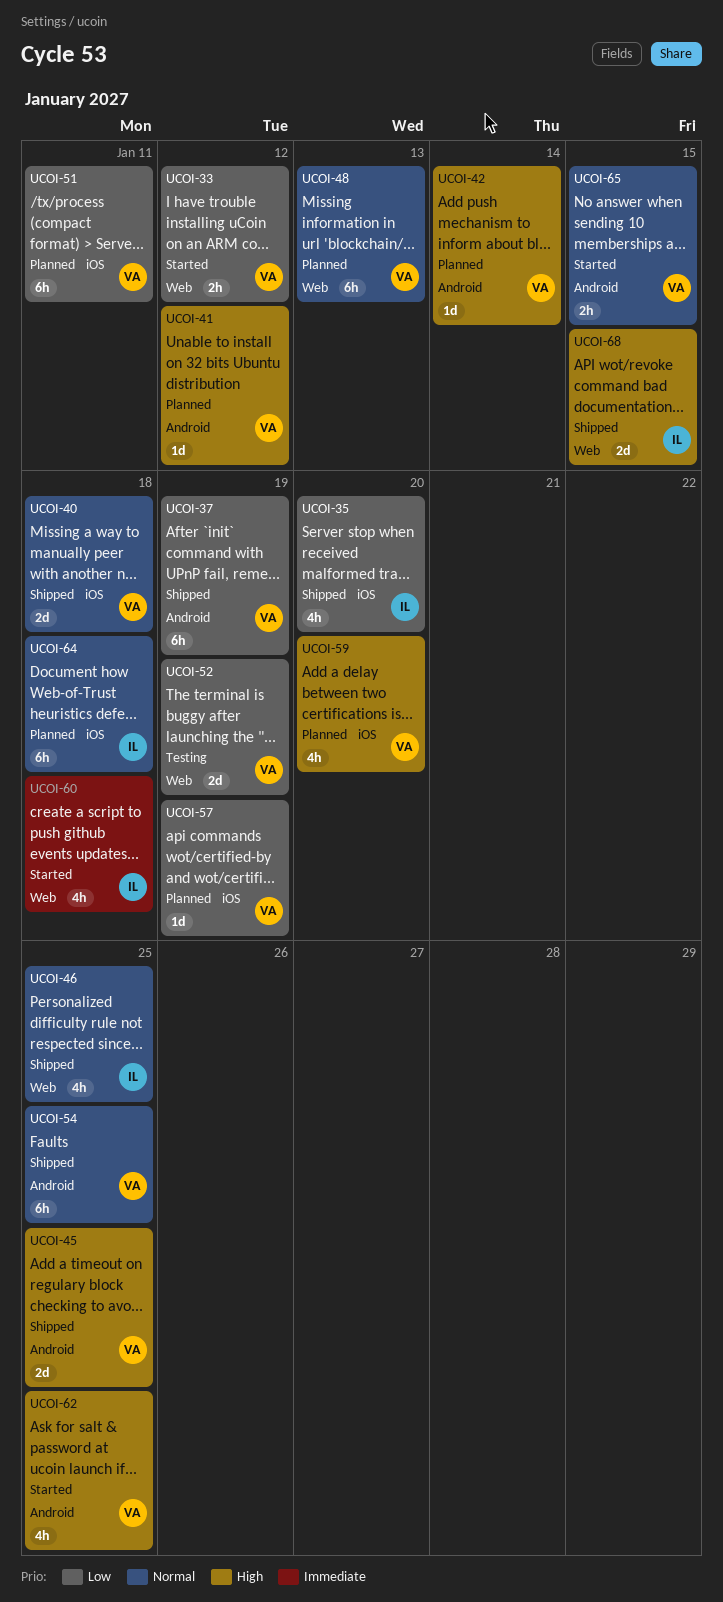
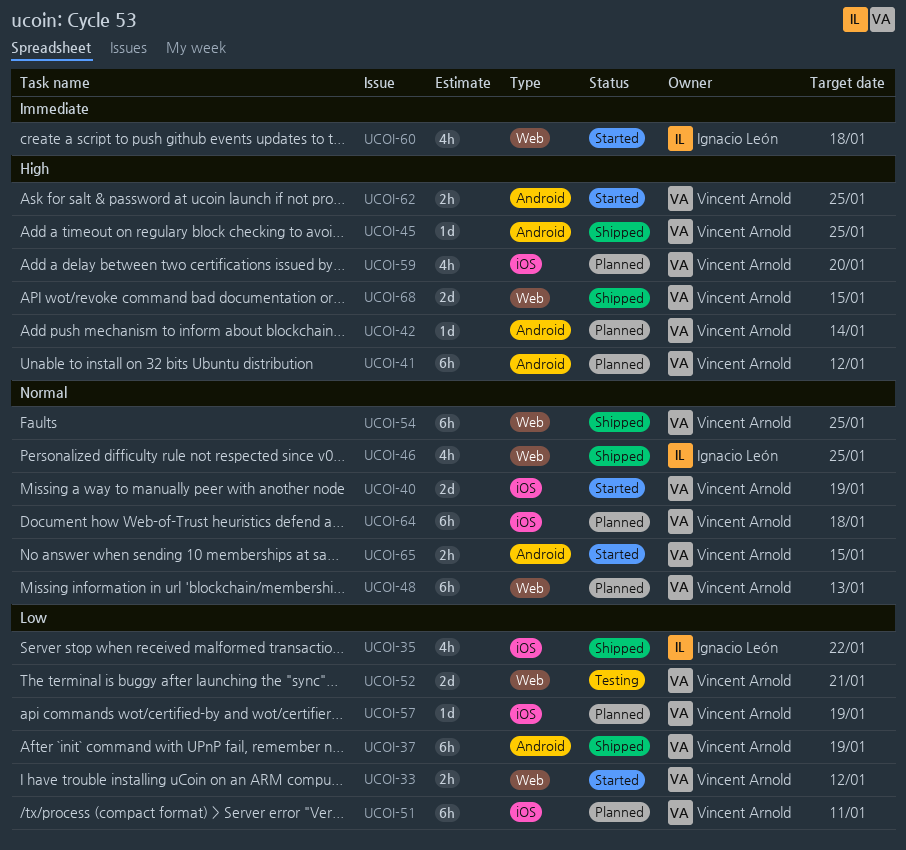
UCOI-35, due: Jan 20 -> Jan 22
UCOI-40, status: Shipped -> Started
UCOI-40, due: Jan 18 -> Jan 19
UCOI-41, estimate: 1d -> 6h
UCOI-45, estimate: 2d -> 1d
UCOI-52, due: Jan 19 -> Jan 21
UCOI-54, label: Android -> Web
UCOI-62, estimate: 4h -> 2h
UCOI-64, owner: Ignacio León -> Vincent Arnold
UCOI-68, owner: Ignacio León -> Vincent Arnold

